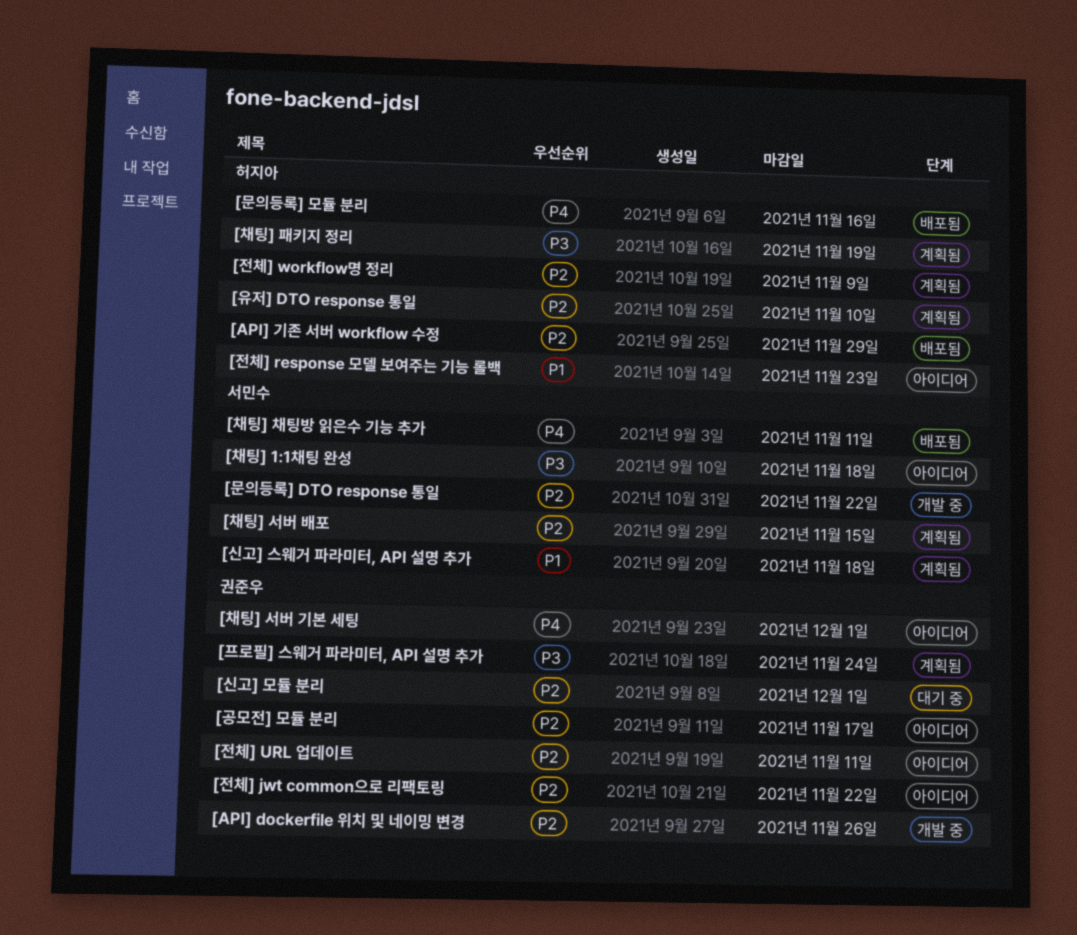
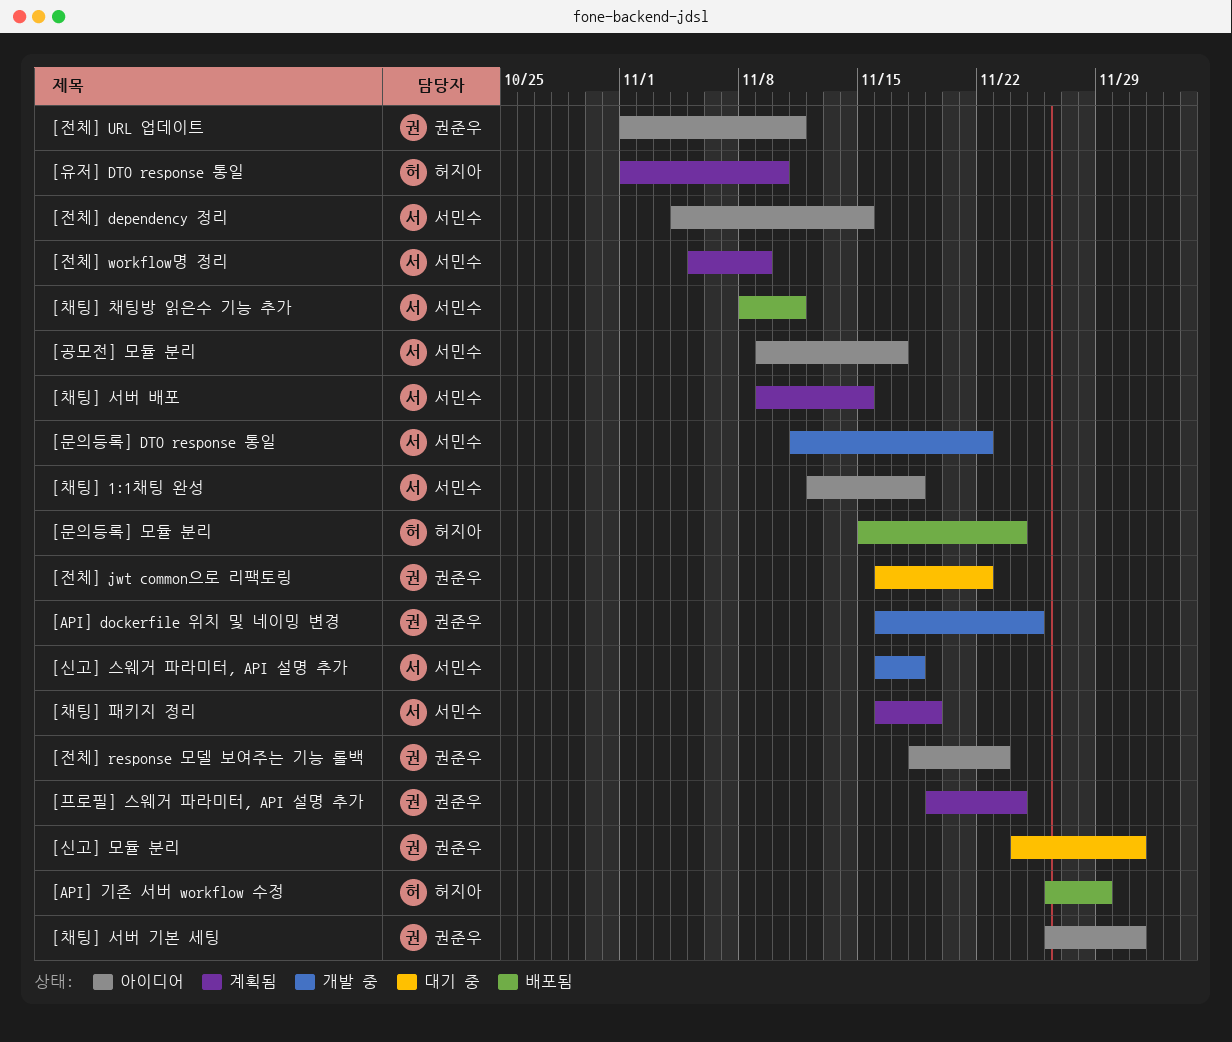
[API] dockerfile 위치 및 네이밍 변경, due: Nov 26 -> Nov 25
[공모전] 모듈 분리, owner: 권준우 -> 서민수
[문의등록] 모듈 분리, due: Nov 16 -> Nov 24
[신고] 스웨거 파라미터, API 설명 추가, status: 계획됨 -> 개발 중
[전체] dependency 정리: none -> present
[전체] jwt common으로 리팩토링, status: 아이디어 -> 대기 중
[전체] response 모델 보여주는 기능 롤백, owner: 허지아 -> 권준우
[전체] workflow명 정리, owner: 허지아 -> 서민수
[채팅] 패키지 정리, owner: 허지아 -> 서민수

